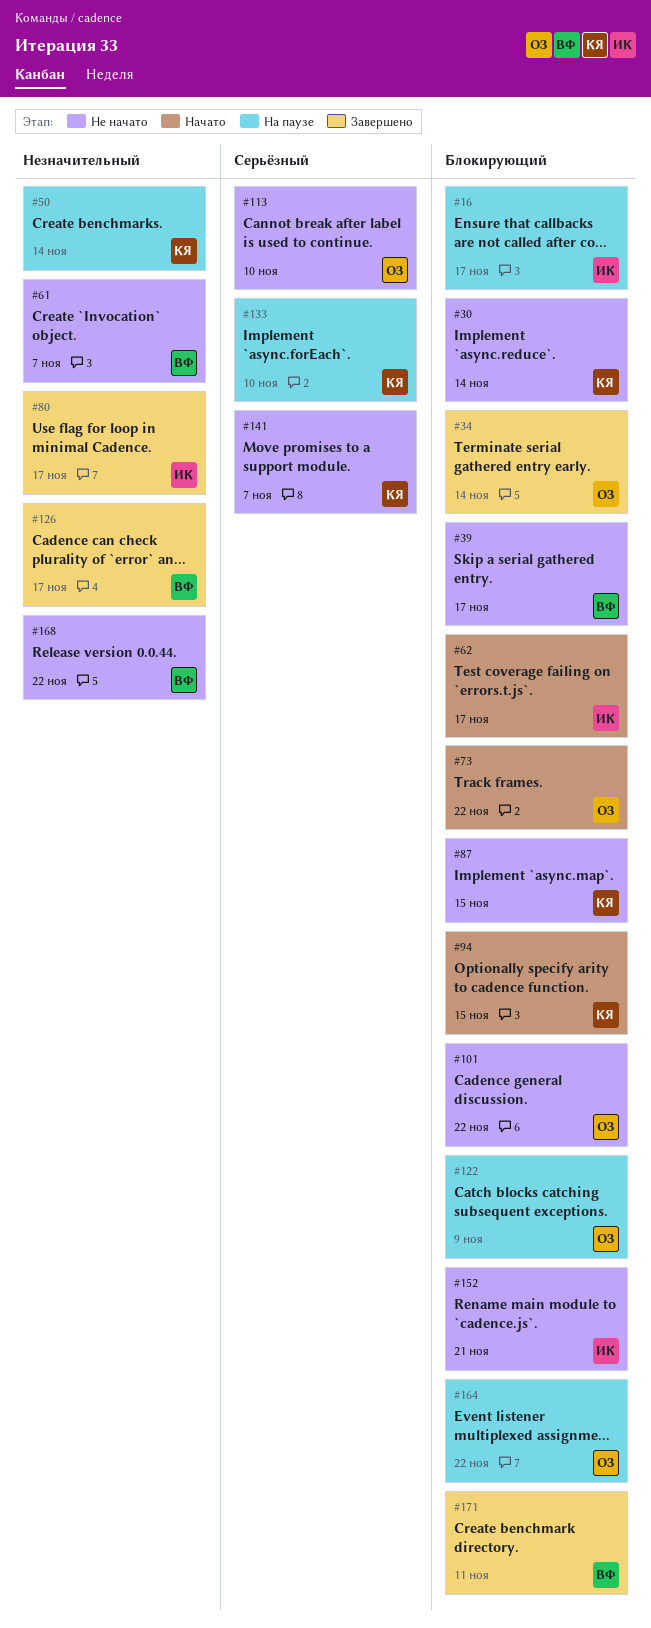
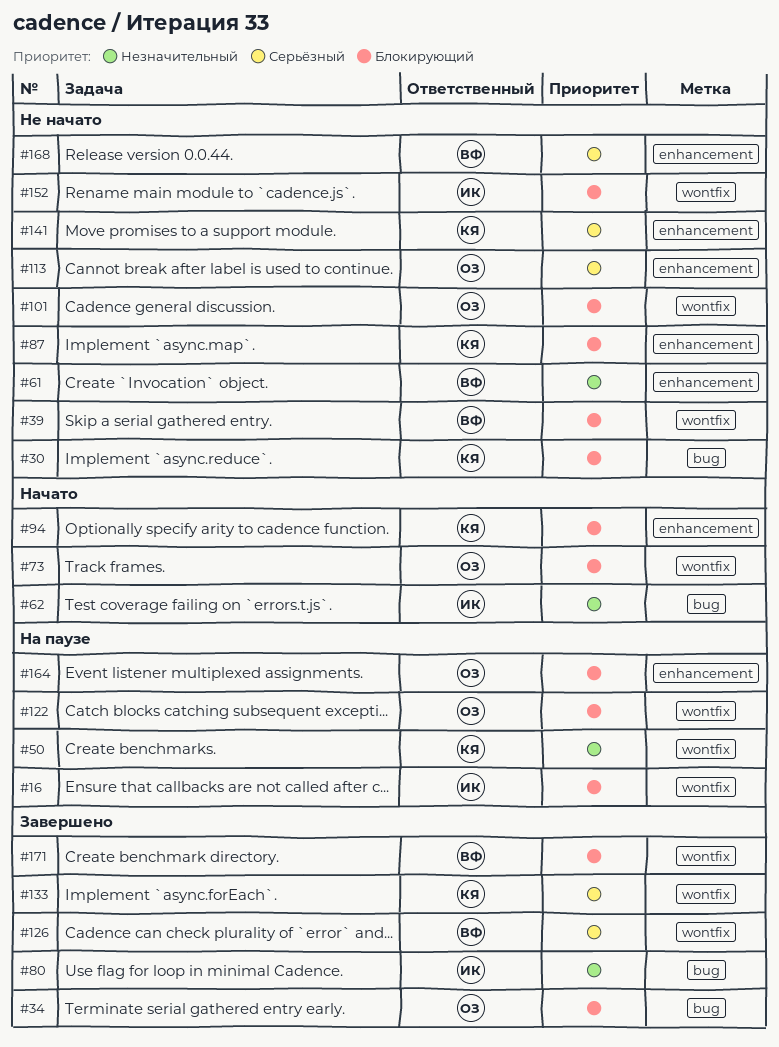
#62, priority: Блокирующий -> Незначительный
#126, priority: Незначительный -> Серьёзный
#133, status: На паузе -> Завершено
#168, priority: Незначительный -> Серьёзный

